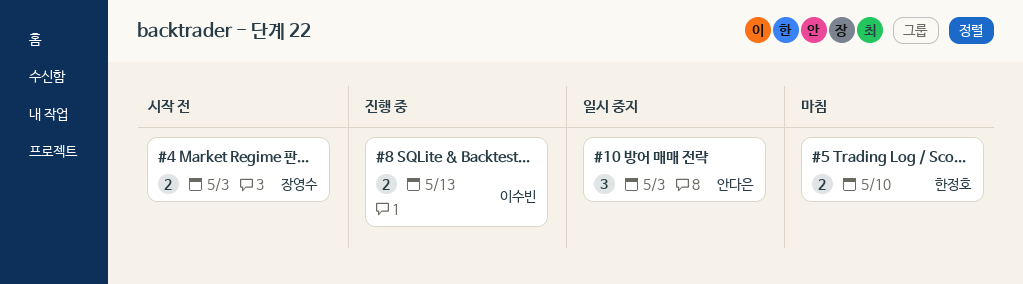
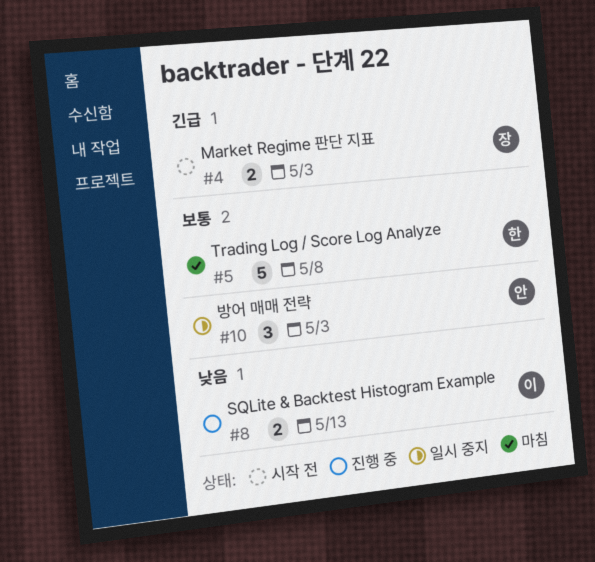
#5, estimate: 2 -> 5
#5, due: May 10 -> May 8

